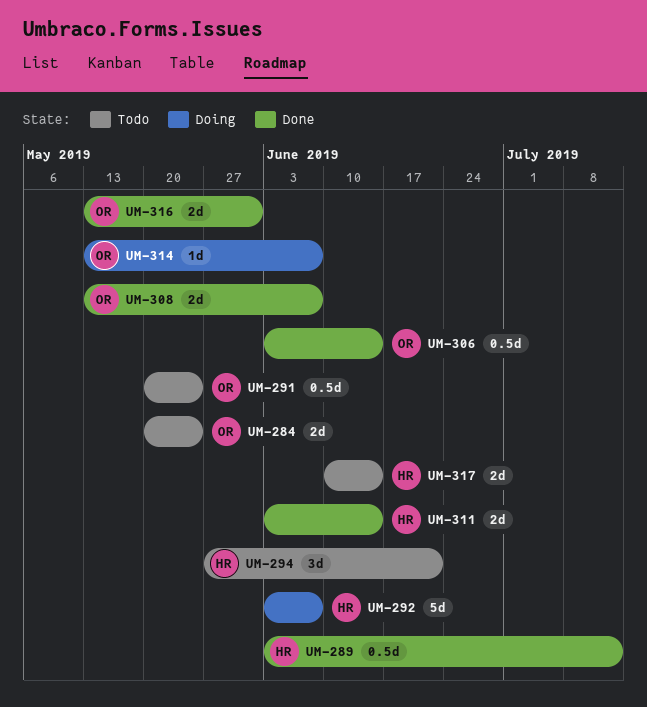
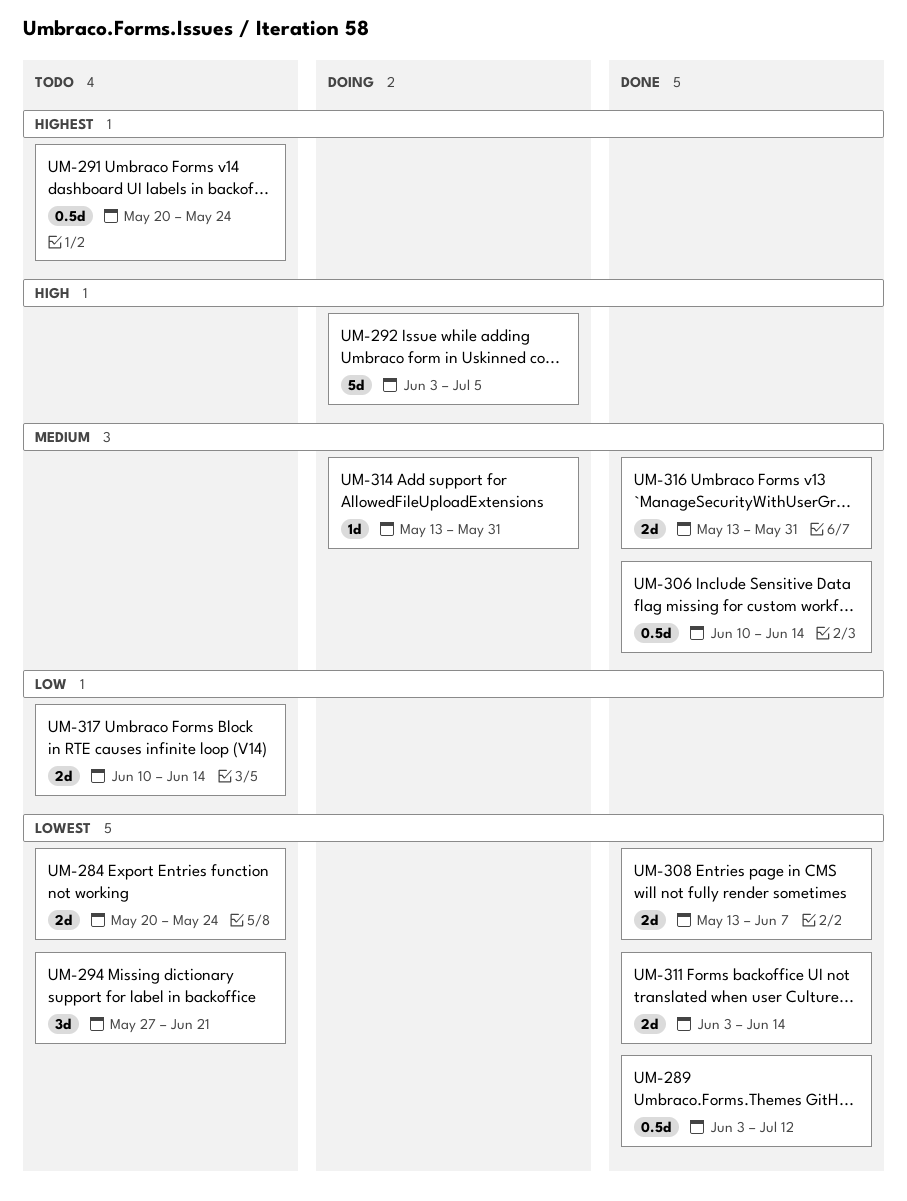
UM-292, due: Jun 7 -> Jul 5
UM-306, start: Jun 3 -> Jun 10
UM-314, due: Jun 7 -> May 31

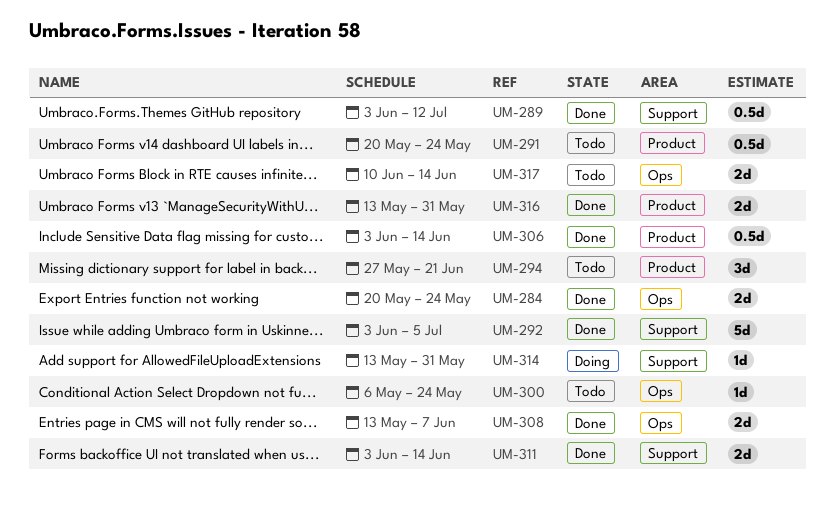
UM-284, status: Todo -> Done
UM-292, status: Doing -> Done
UM-300: none -> present
UM-306, start: Jun 10 -> Jun 3

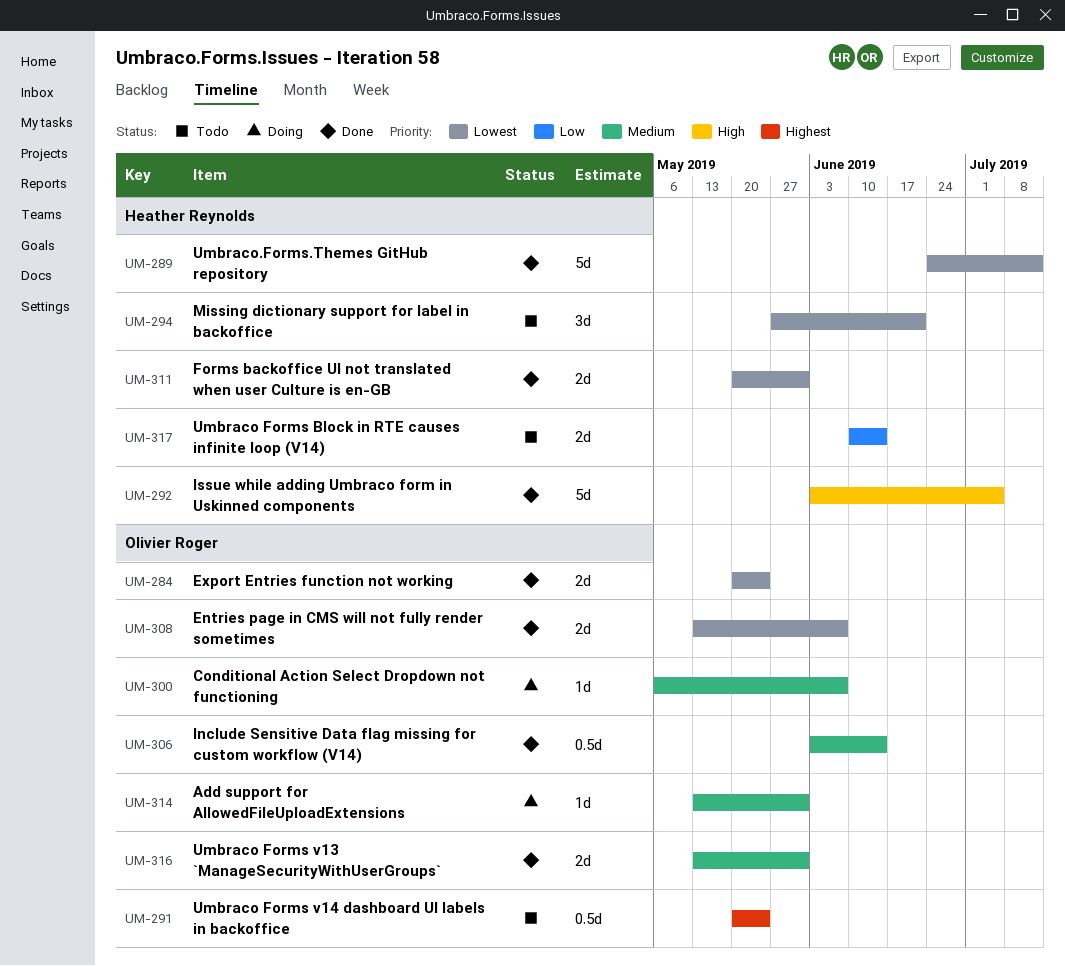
UM-289, estimate: 0.5d -> 5d
UM-289, start: Jun 3 -> Jun 24
UM-300, status: Todo -> Doing
UM-300, due: May 24 -> Jun 7
UM-311, start: Jun 3 -> May 20
UM-311, due: Jun 14 -> May 31

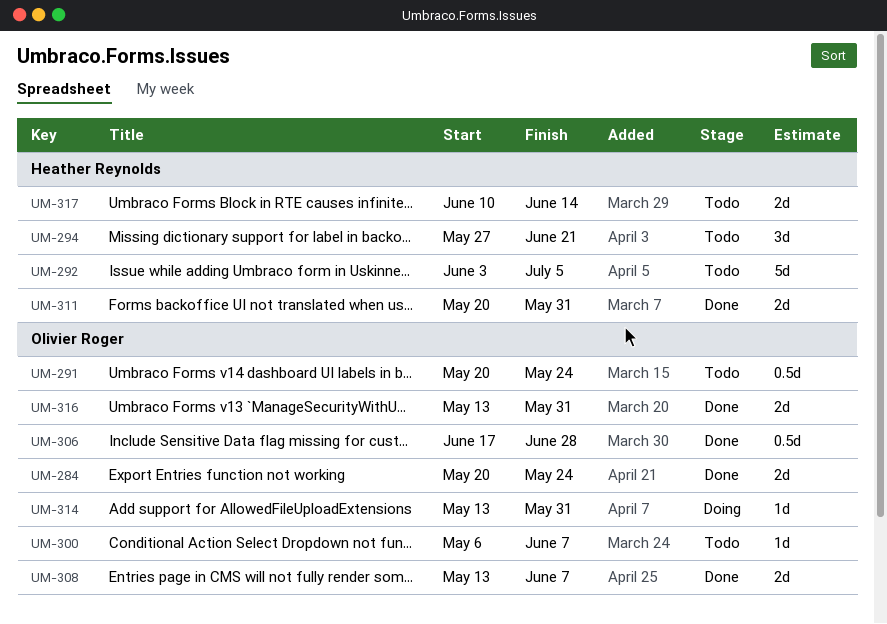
UM-289: present -> none
UM-292, status: Done -> Todo
UM-300, status: Doing -> Todo
UM-306, start: Jun 3 -> Jun 17
UM-306, due: Jun 14 -> Jun 28

